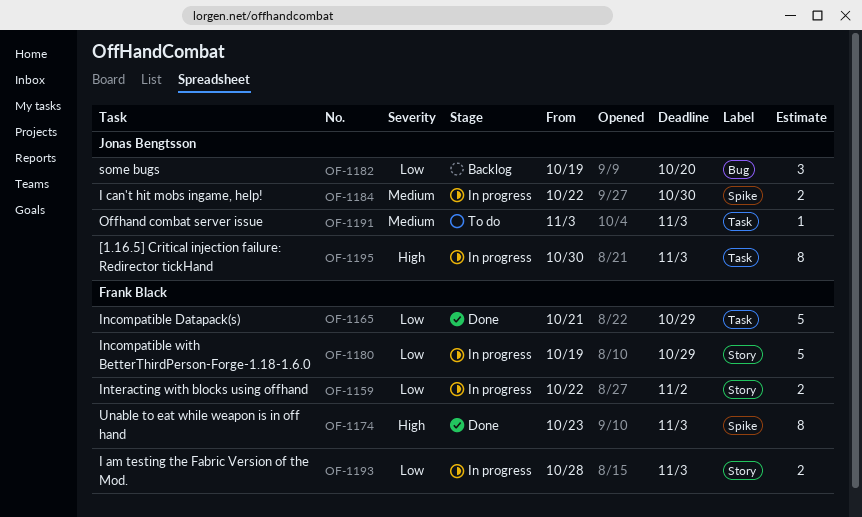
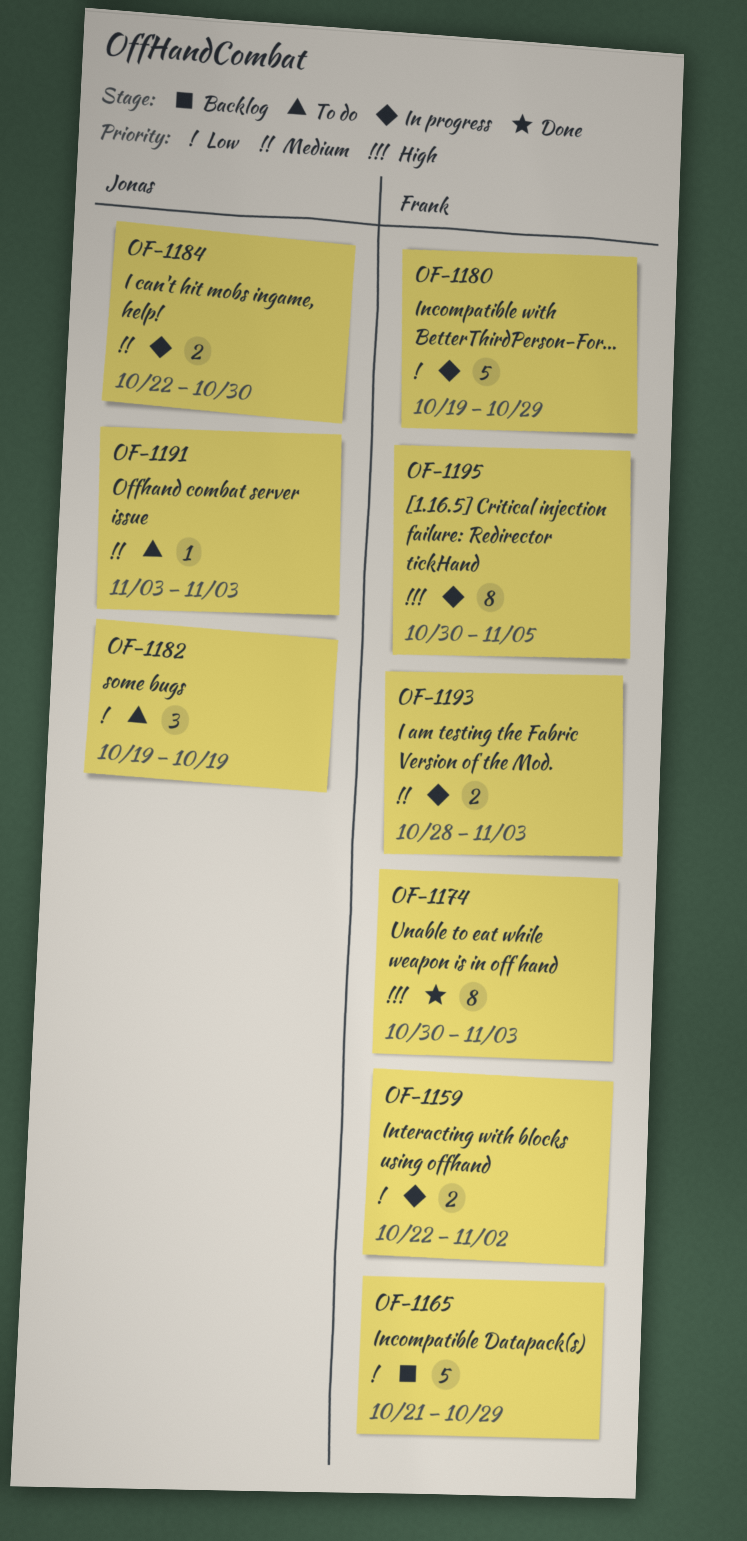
OF-1165, status: Done -> Backlog
OF-1174, start: Oct 23 -> Oct 30
OF-1182, status: Backlog -> To do
OF-1182, due: Oct 20 -> Oct 19
OF-1193, priority: Low -> Medium
OF-1195, owner: Jonas Bengtsson -> Frank Black
OF-1195, due: Nov 3 -> Nov 5

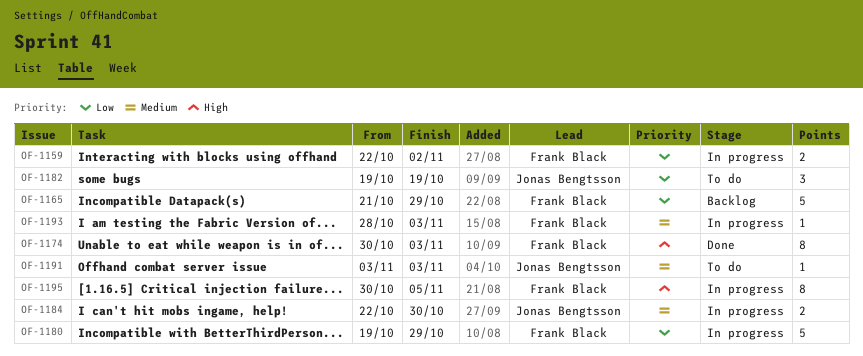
OF-1193, estimate: 2 -> 1

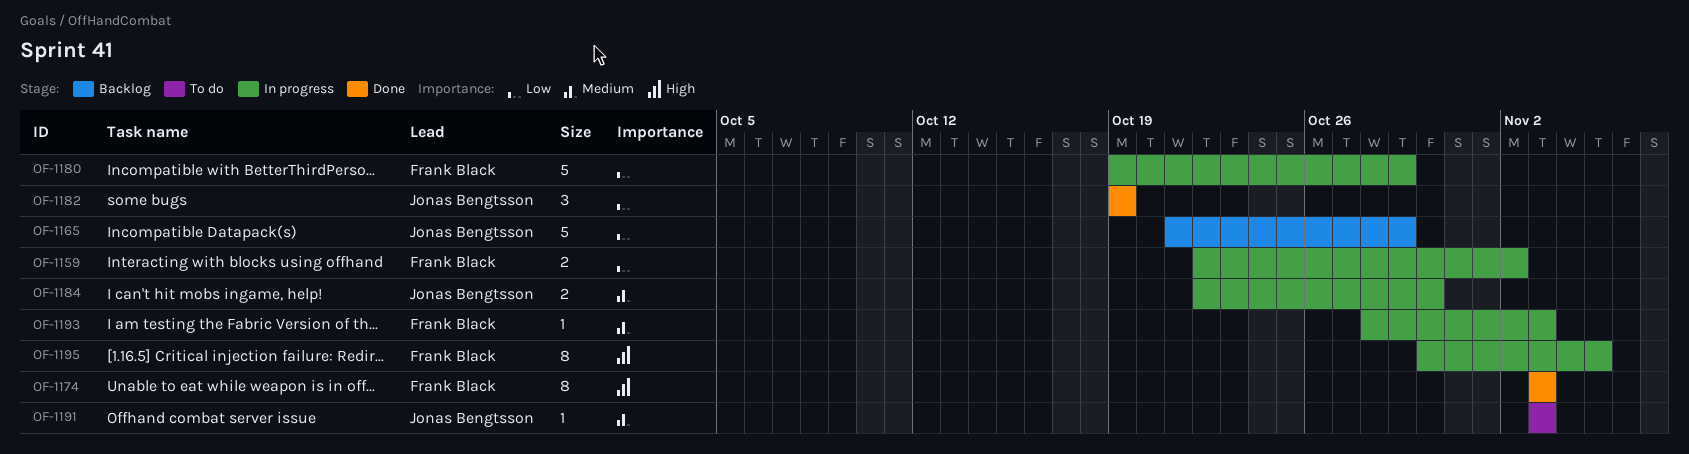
OF-1165, owner: Frank Black -> Jonas Bengtsson
OF-1174, start: Oct 30 -> Nov 3
OF-1182, status: To do -> Done

